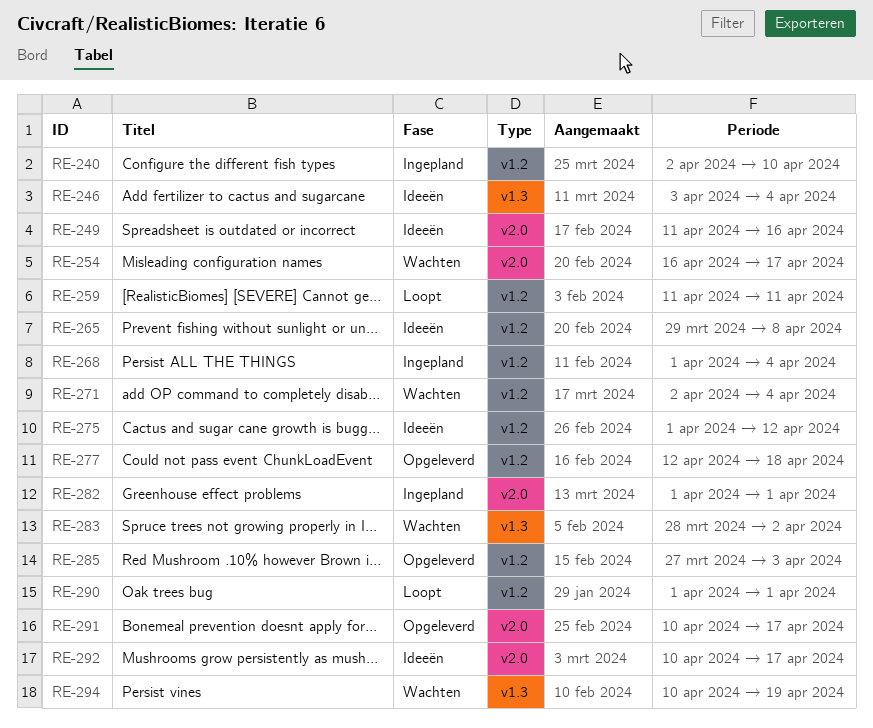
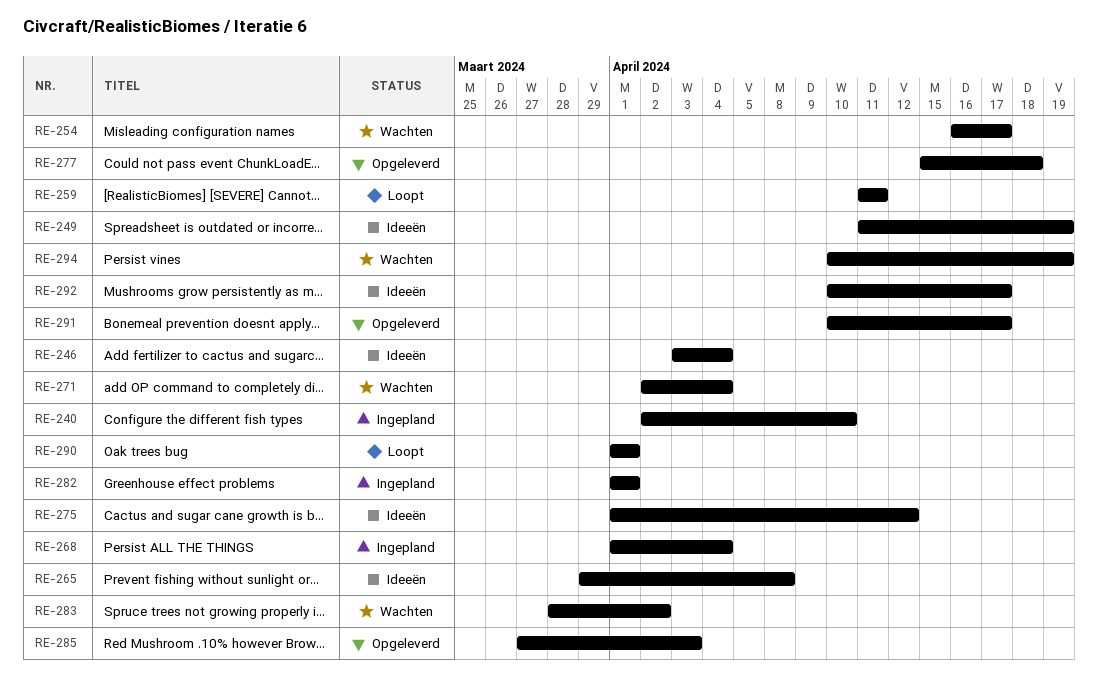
RE-249, due: Apr 16 -> Apr 19
RE-277, start: Apr 12 -> Apr 15

